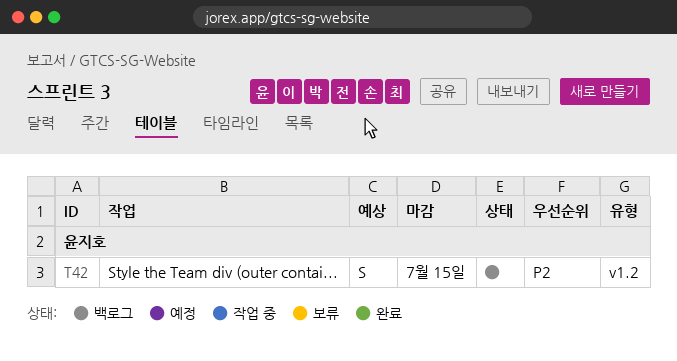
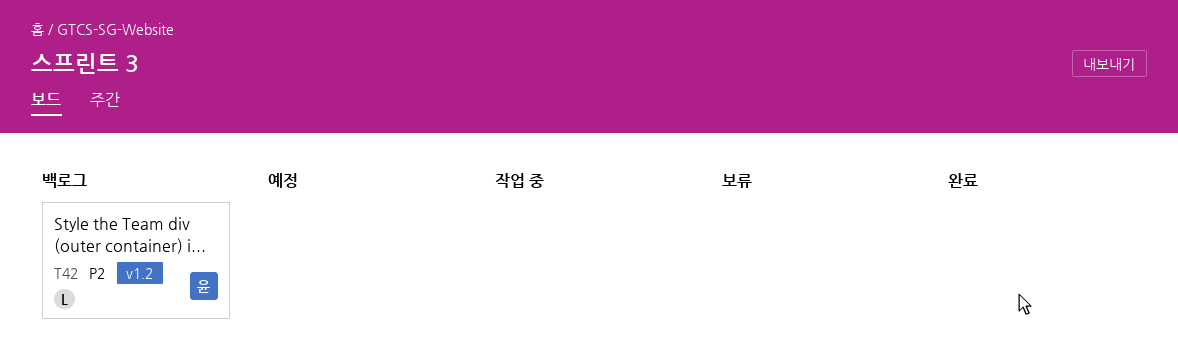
T42, estimate: S -> L

